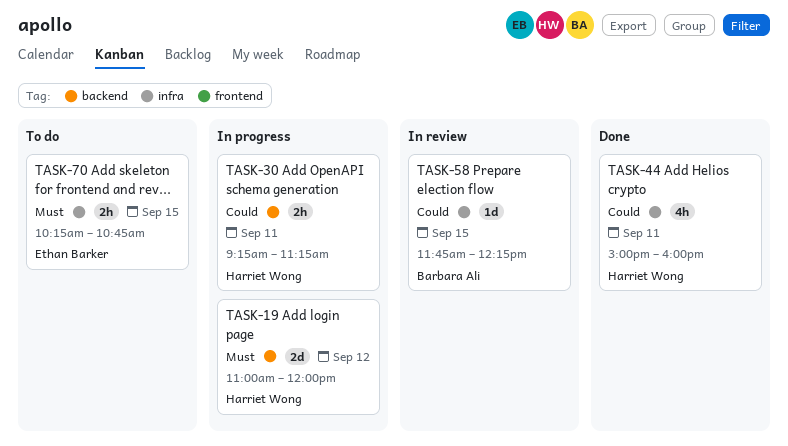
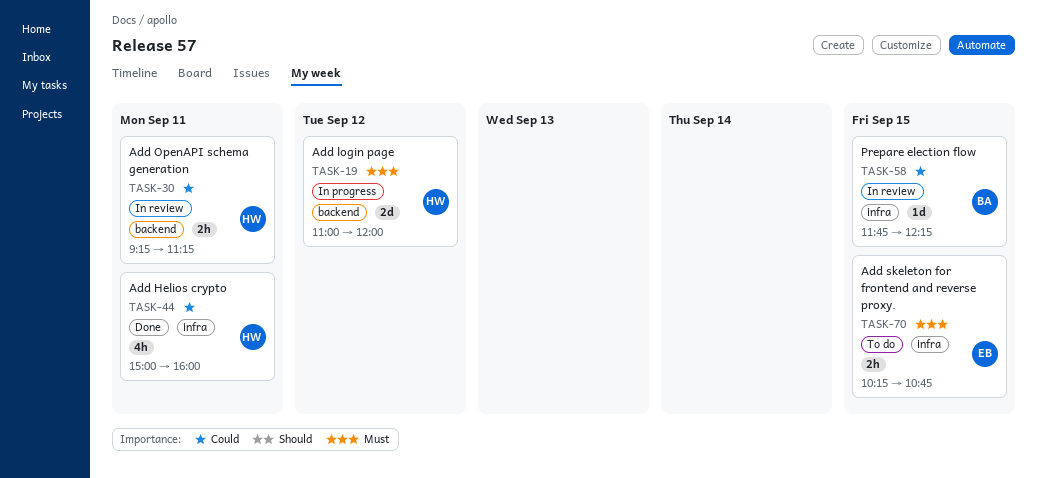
TASK-30, status: In progress -> In review

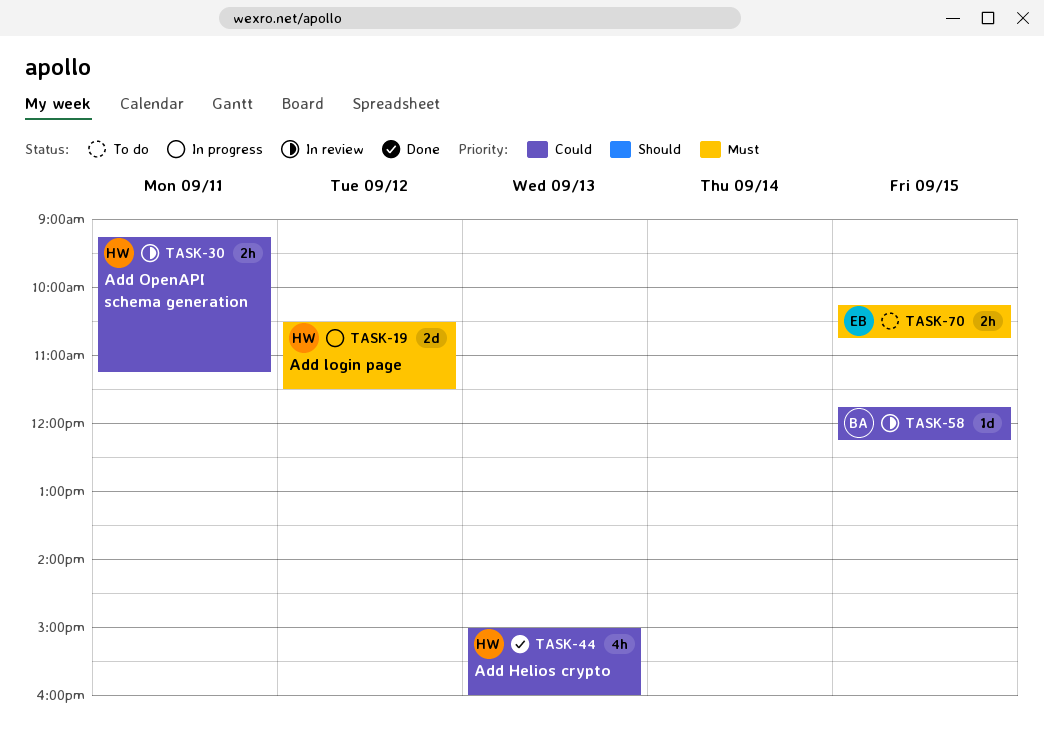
TASK-19, begins: 11:00 -> 10:30
TASK-19, ends: 12:00 -> 11:30
TASK-44, day: Sep 11 -> Sep 13

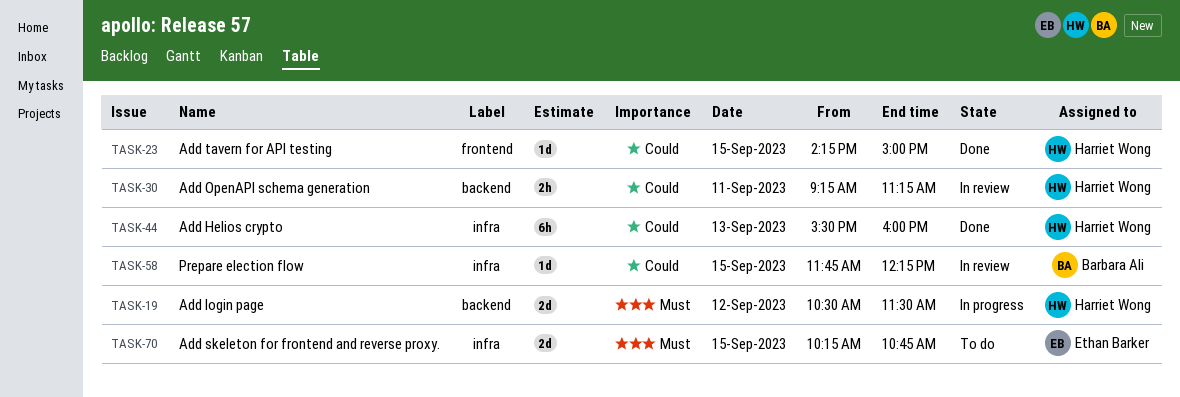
TASK-23: none -> present
TASK-44, estimate: 4h -> 6h
TASK-44, begins: 15:00 -> 15:30
TASK-70, estimate: 2h -> 2d

